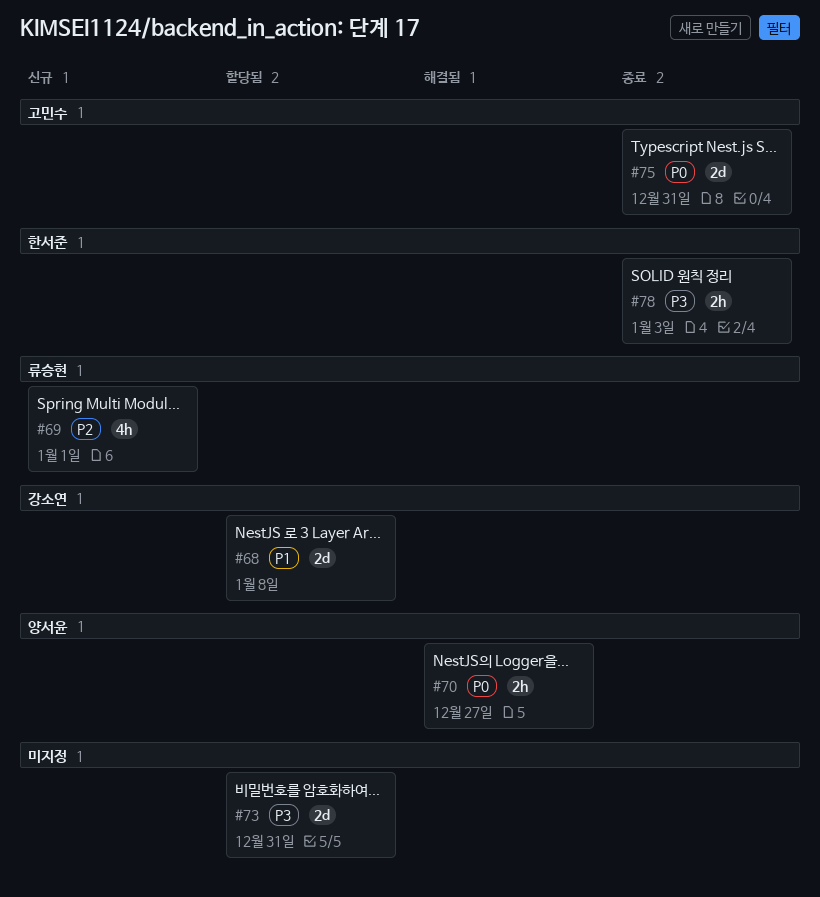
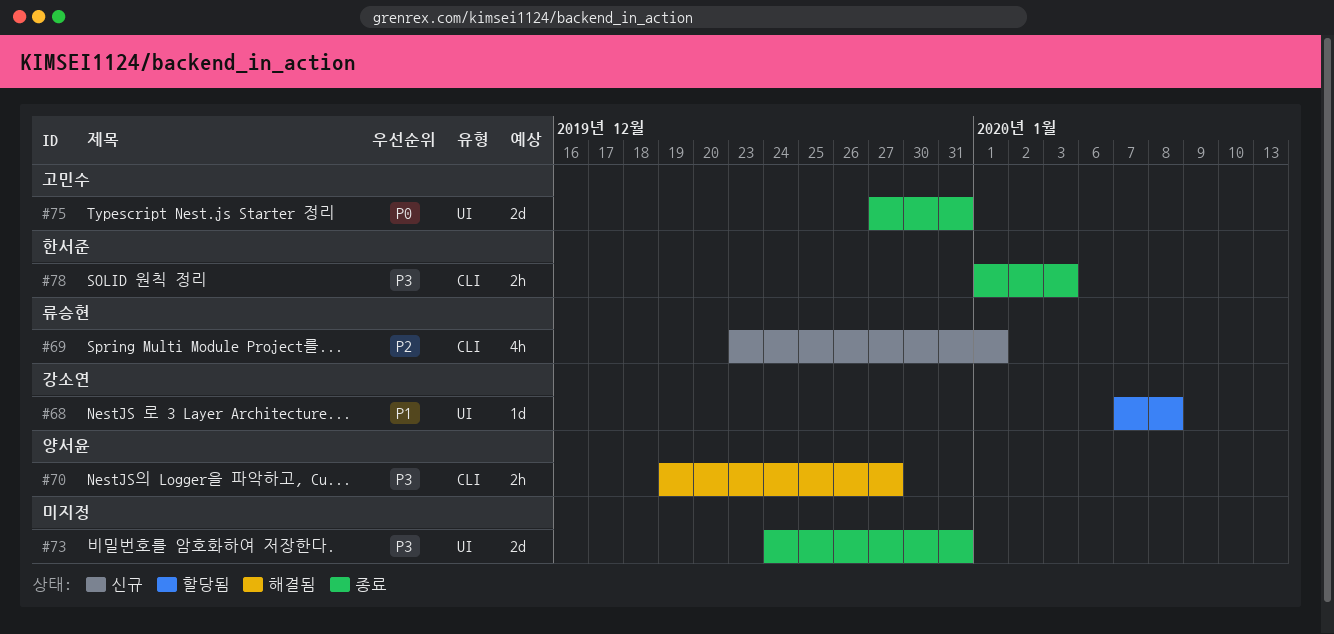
#68, estimate: 2d -> 1d
#70, priority: P0 -> P3
#73, status: 할당됨 -> 종료

